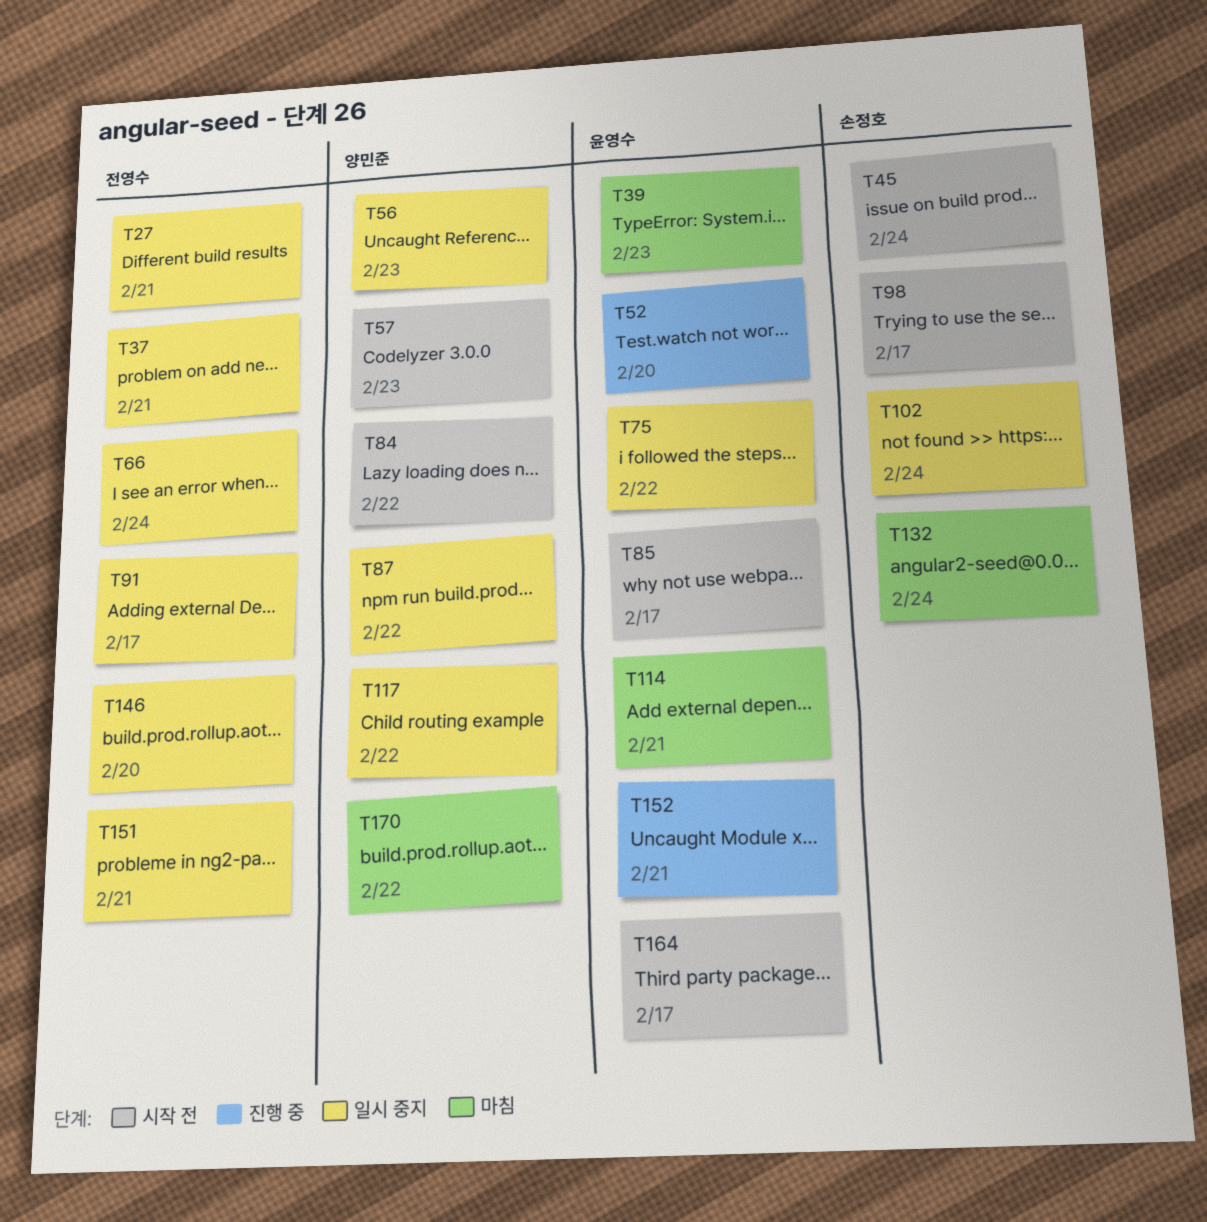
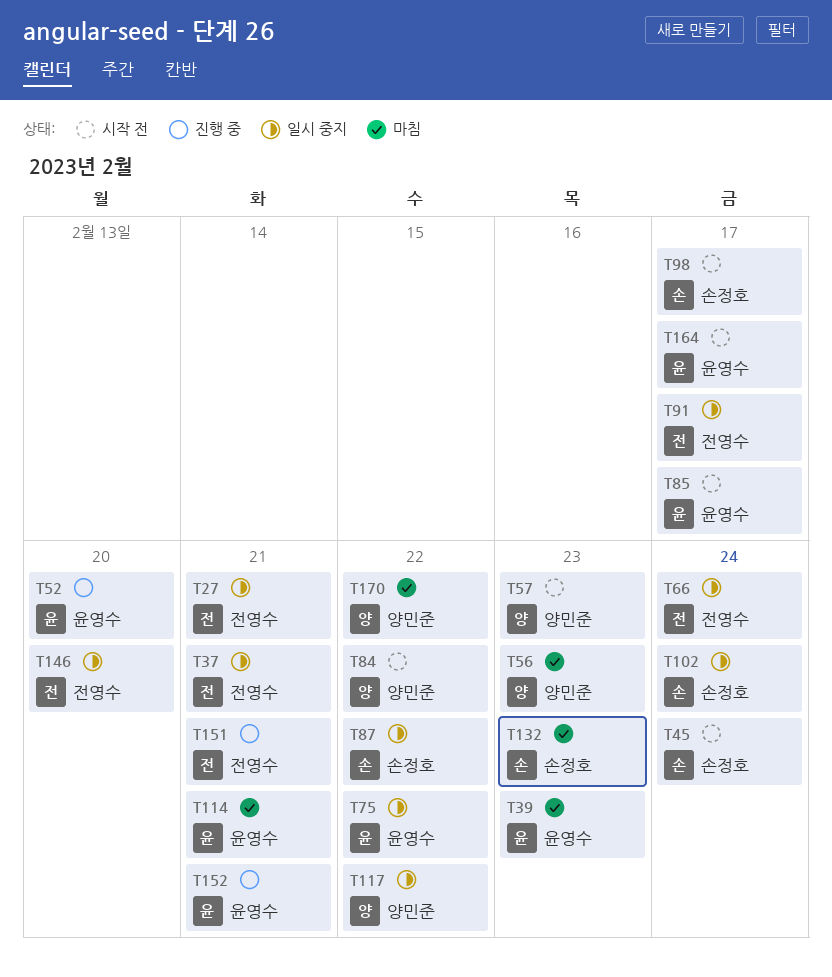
T56, status: 일시 중지 -> 마침
T87, owner: 양민준 -> 손정호
T132, due: Feb 24 -> Feb 23
T151, status: 일시 중지 -> 진행 중

